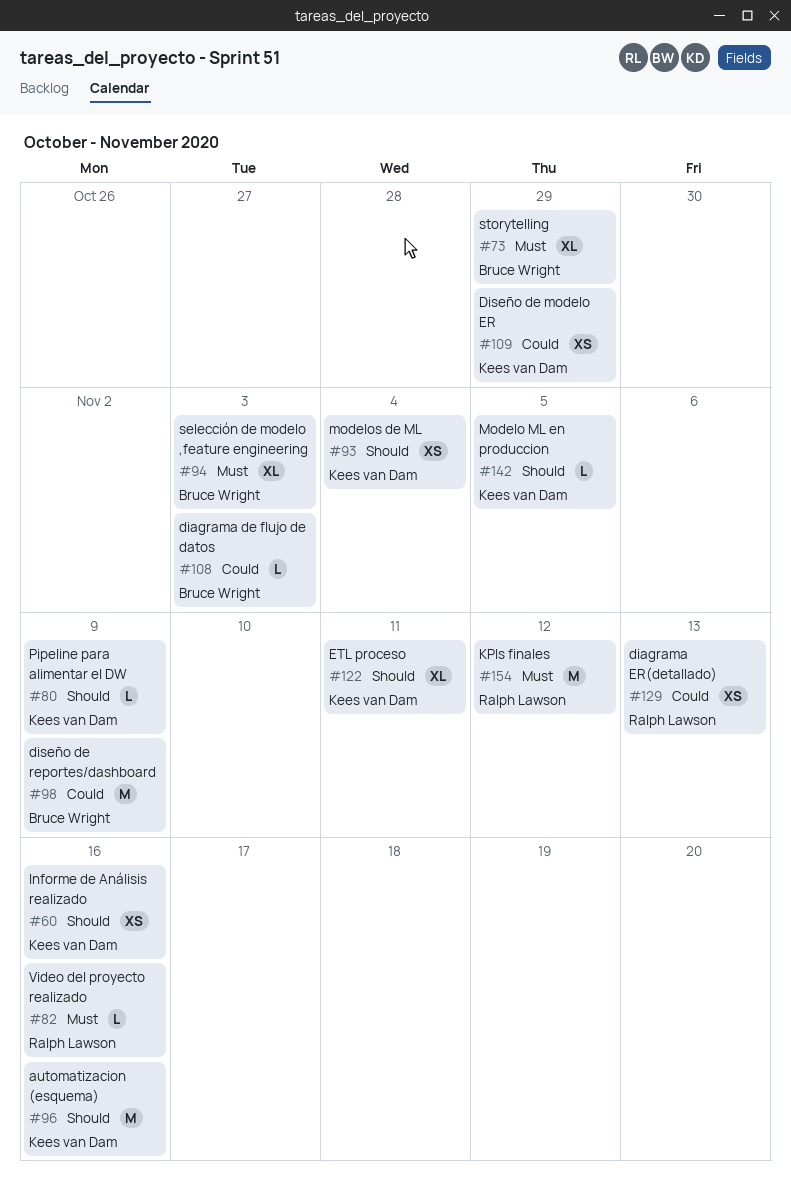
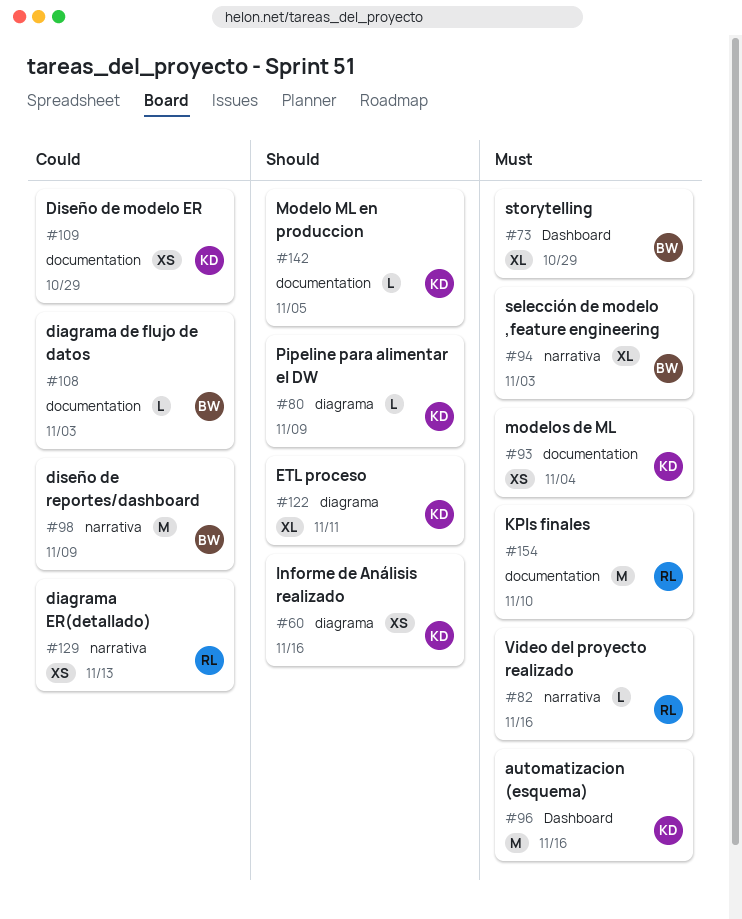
#93, priority: Should -> Must
#96, priority: Should -> Must
#154, due: Nov 12 -> Nov 10

